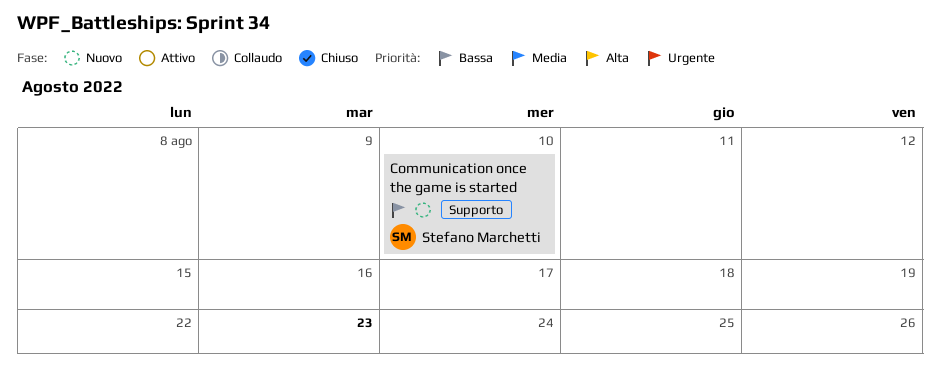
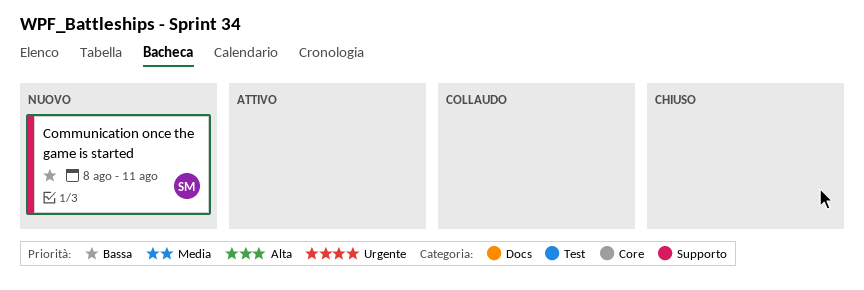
Communication once the game is started, due: Aug 10 -> Aug 11

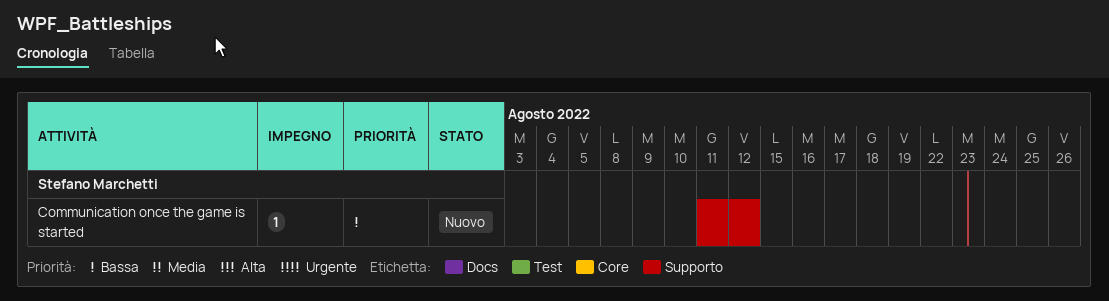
Communication once the game is started, start: Aug 8 -> Aug 11
Communication once the game is started, due: Aug 11 -> Aug 12

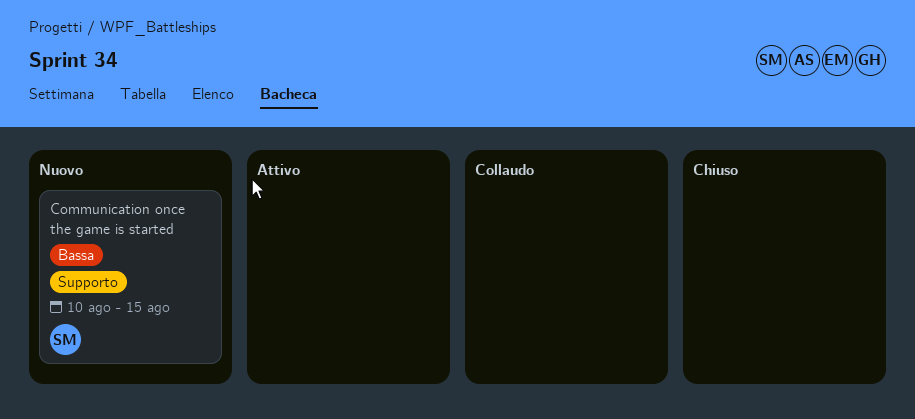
Communication once the game is started, start: Aug 11 -> Aug 10
Communication once the game is started, due: Aug 12 -> Aug 15

